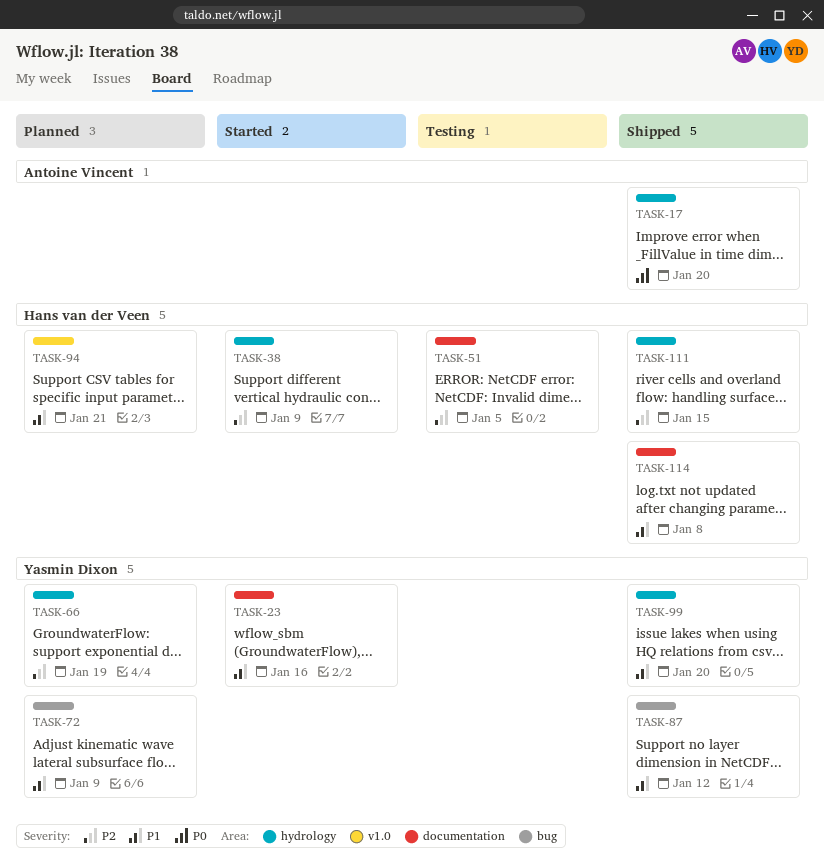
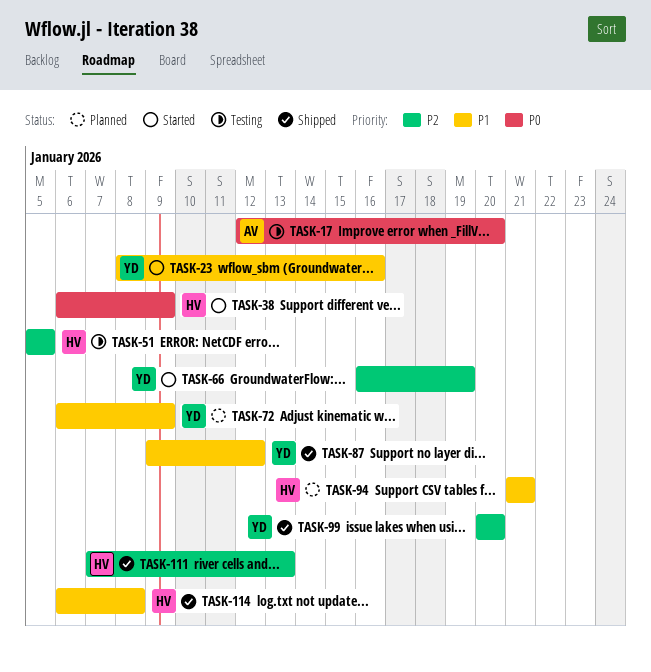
TASK-17, status: Shipped -> Testing
TASK-38, priority: P2 -> P0
TASK-66, status: Planned -> Started
TASK-99, priority: P1 -> P2
TASK-111, due: Jan 15 -> Jan 13

